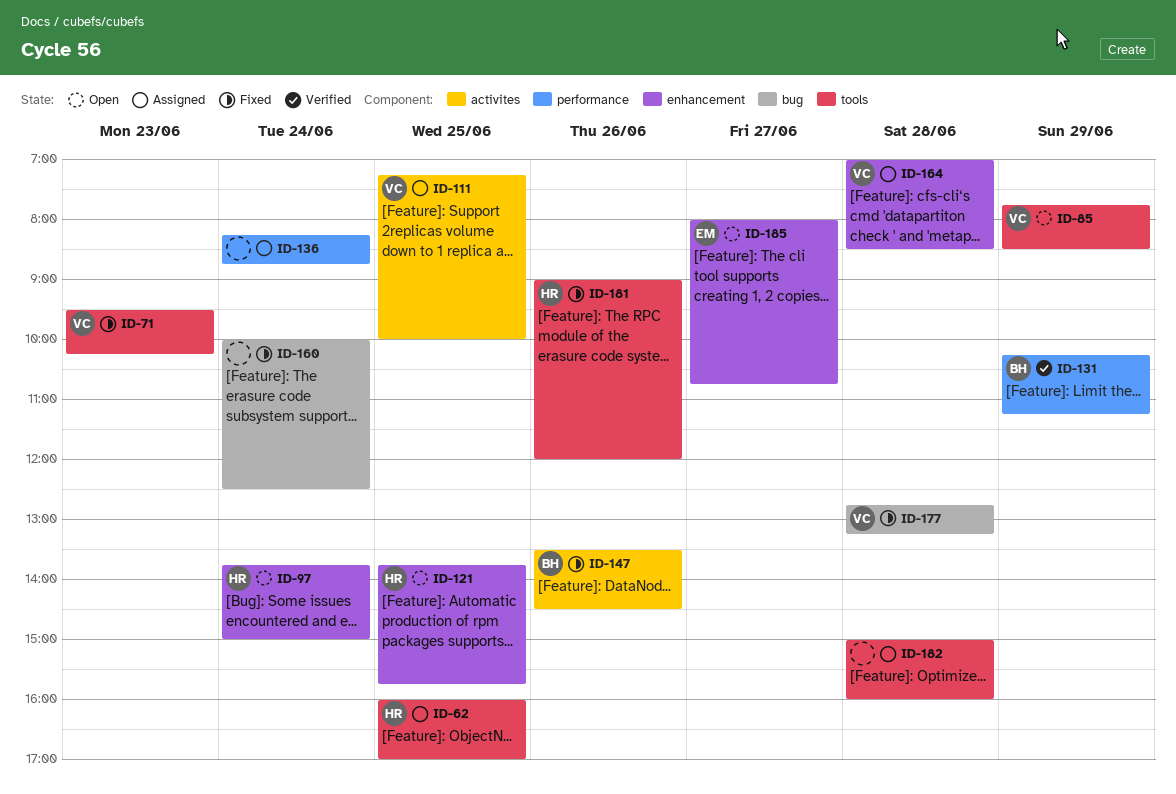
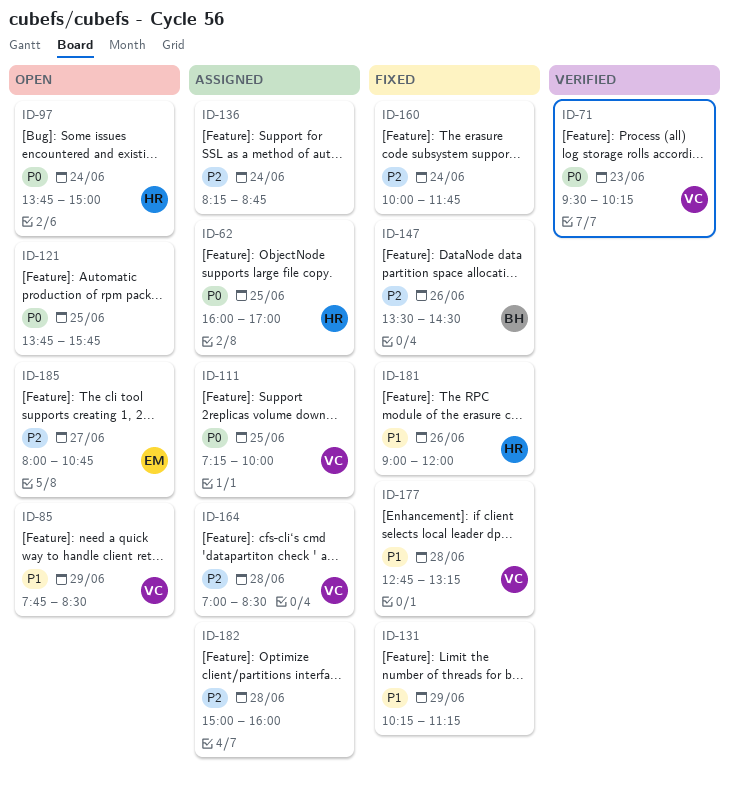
ID-71, status: Fixed -> Verified
ID-121, owner: HR -> none
ID-131, status: Verified -> Fixed
ID-131, owner: BH -> none
ID-160, ends: 12:30 -> 11:45

